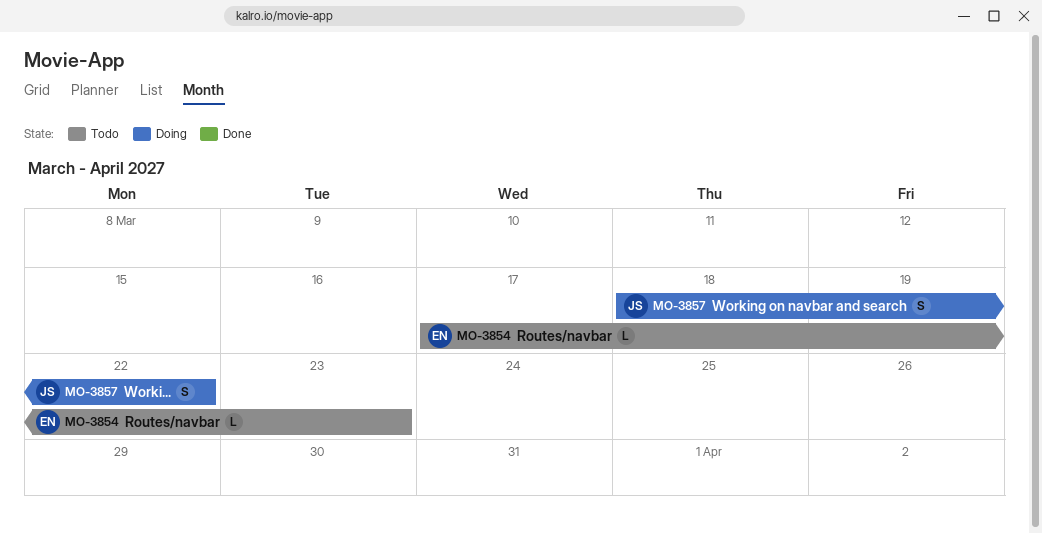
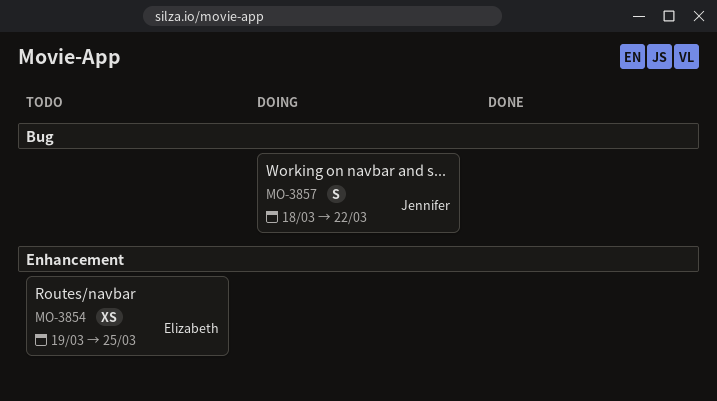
MO-3854, estimate: L -> XS
MO-3854, start: Mar 17 -> Mar 19
MO-3854, due: Mar 23 -> Mar 25

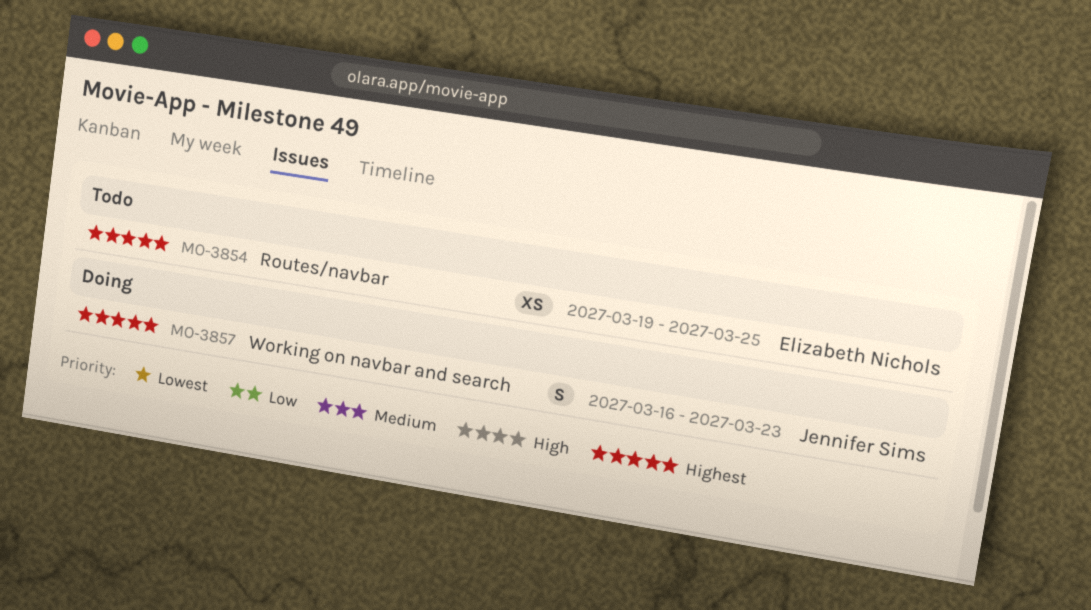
MO-3857, start: Mar 18 -> Mar 16
MO-3857, due: Mar 22 -> Mar 23

